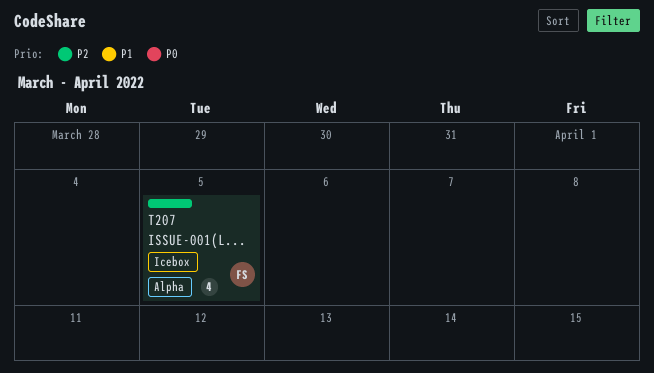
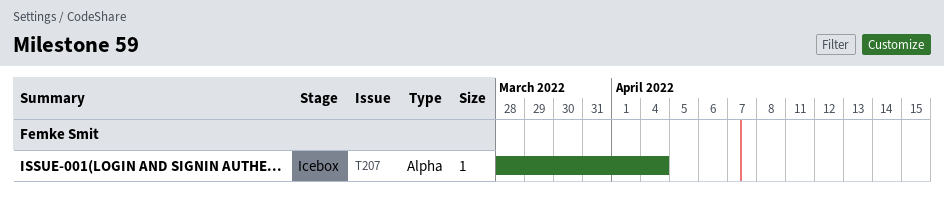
T207, estimate: 4 -> 1
T207, due: Apr 5 -> Apr 4

